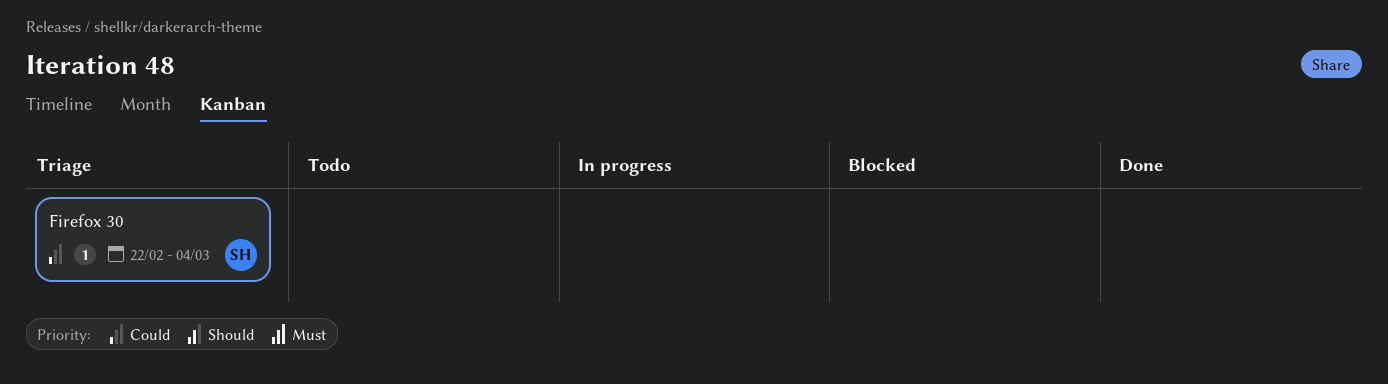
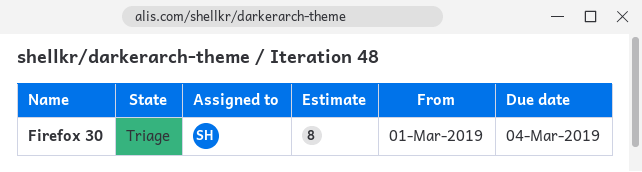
Firefox 30, estimate: 1 -> 8
Firefox 30, start: Feb 22 -> Mar 1

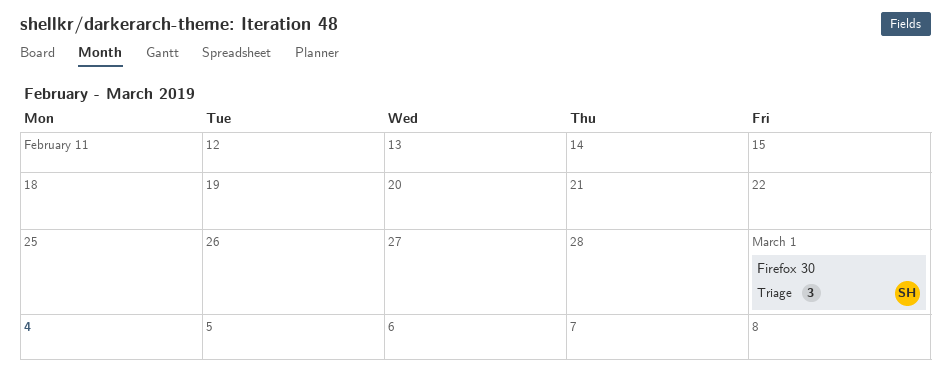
Firefox 30, estimate: 8 -> 3
Firefox 30, due: Mar 4 -> Mar 1

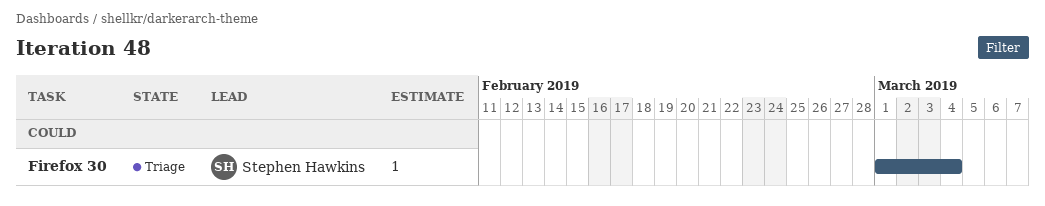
Firefox 30, estimate: 3 -> 1
Firefox 30, due: Mar 1 -> Mar 4

